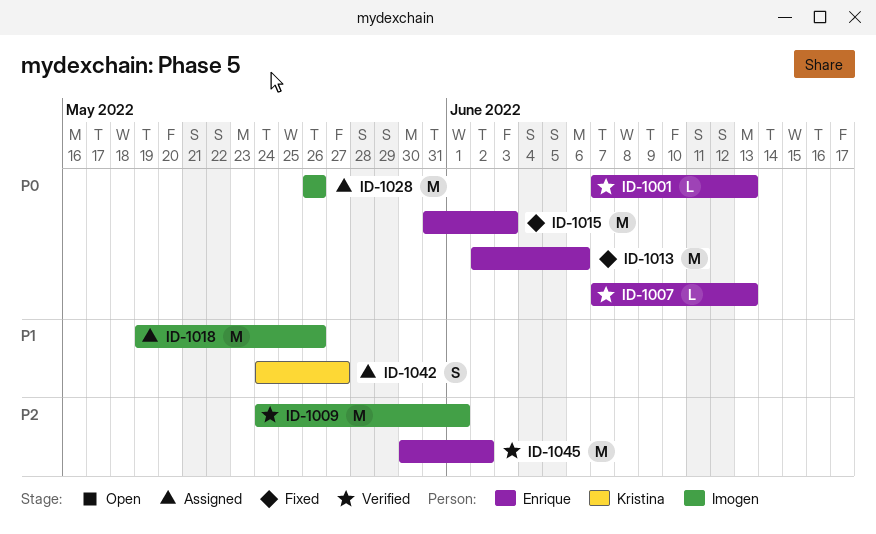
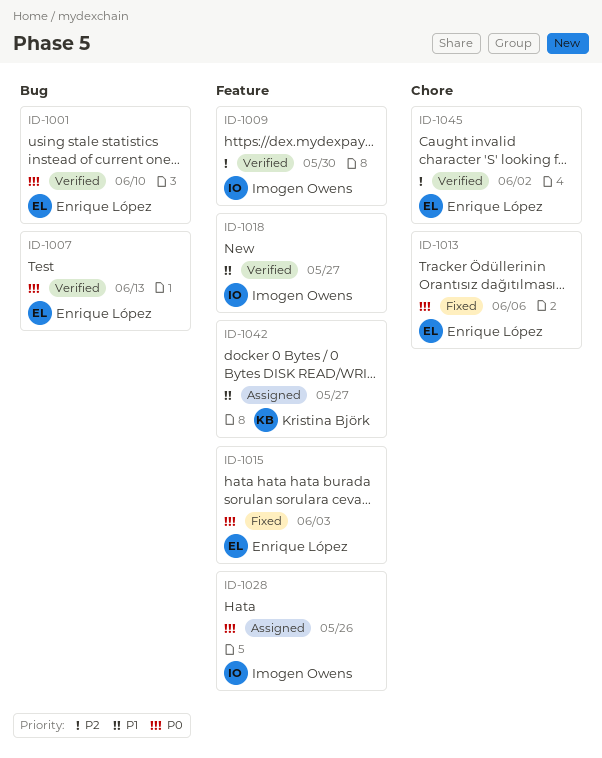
ID-1001, due: Jun 13 -> Jun 10
ID-1009, due: Jun 1 -> May 30
ID-1018, status: Assigned -> Verified
ID-1018, due: May 26 -> May 27

